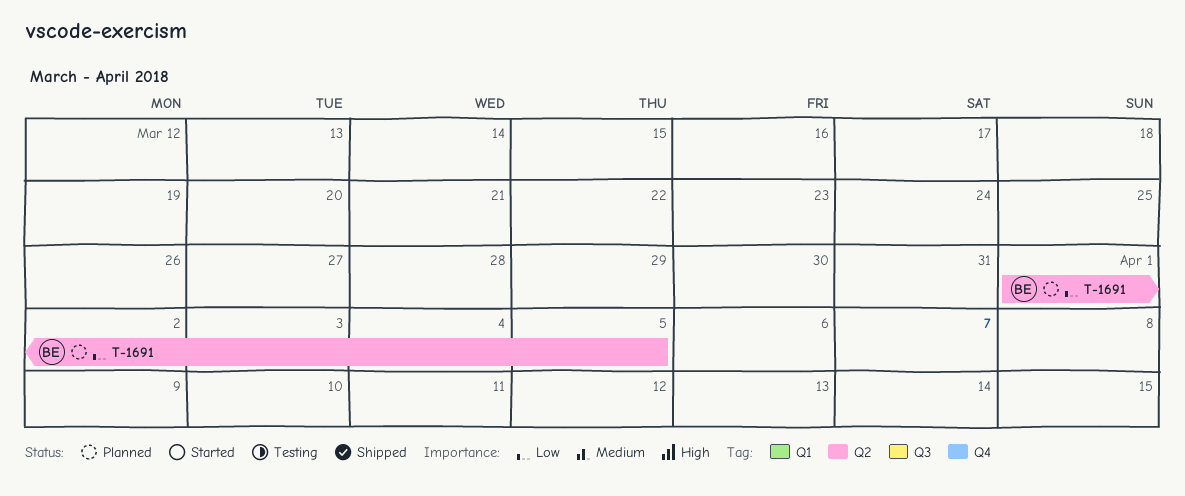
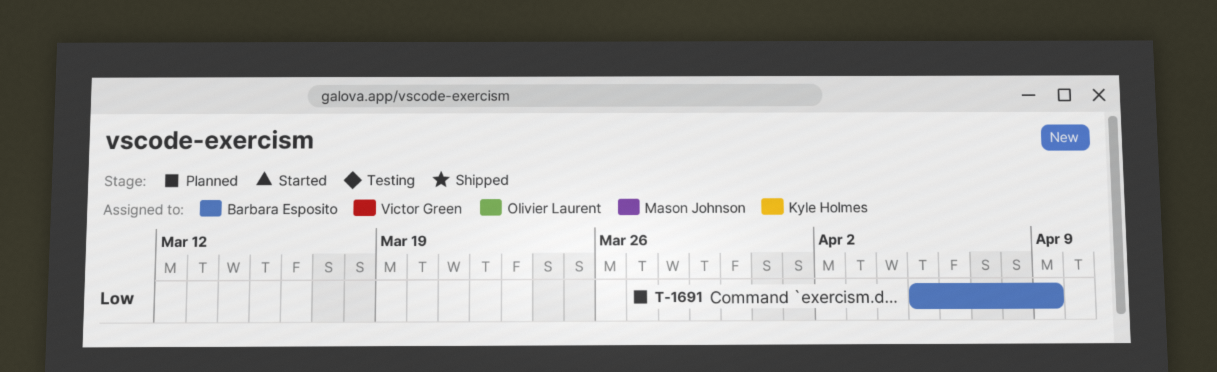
T-1691, start: Apr 1 -> Apr 5
T-1691, due: Apr 5 -> Apr 9

